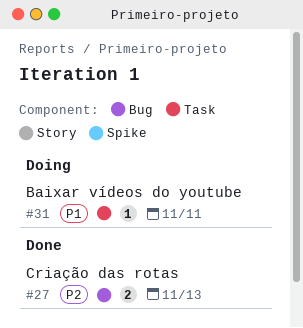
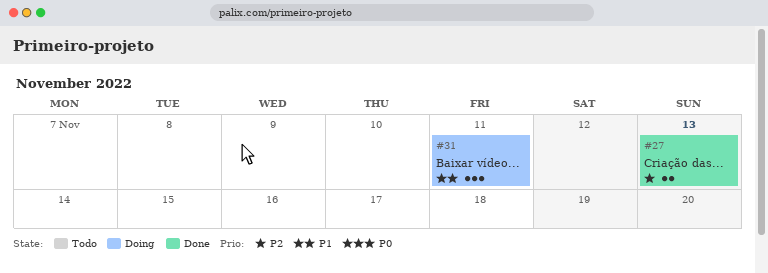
#31, estimate: 1 -> 3

